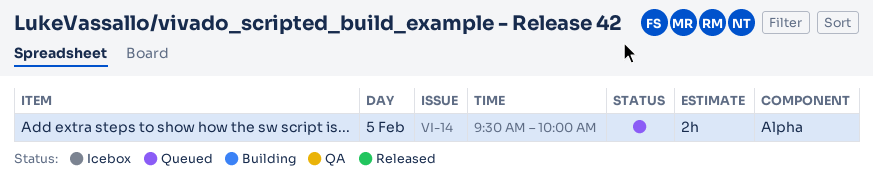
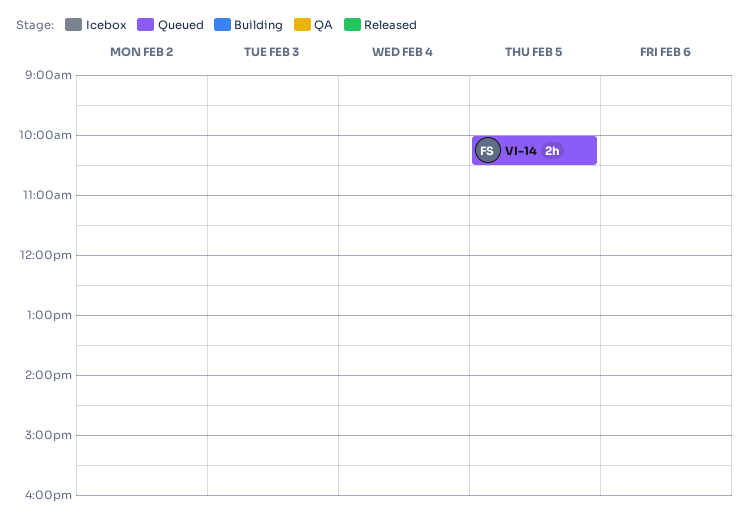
VI-14, begins: 09:30 -> 10:00
VI-14, ends: 10:00 -> 10:30

